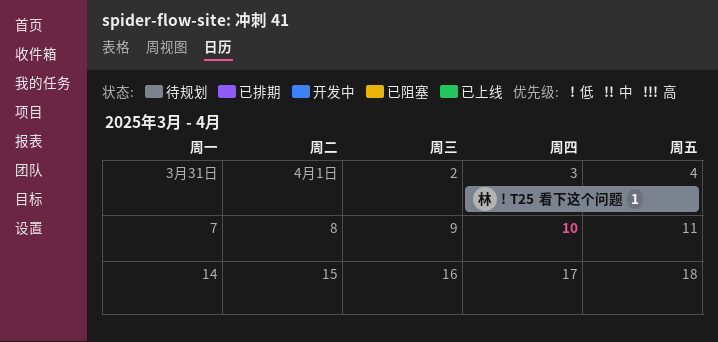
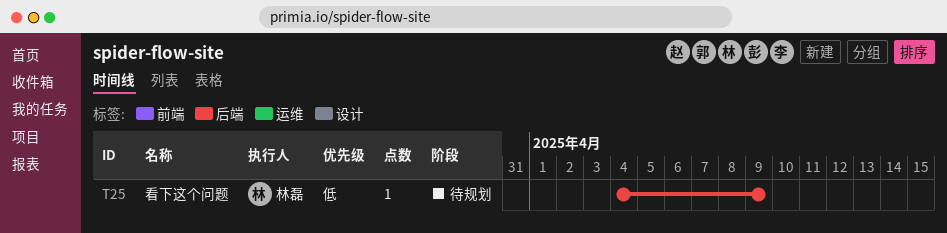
T25, start: Apr 3 -> Apr 4
T25, due: Apr 4 -> Apr 9

